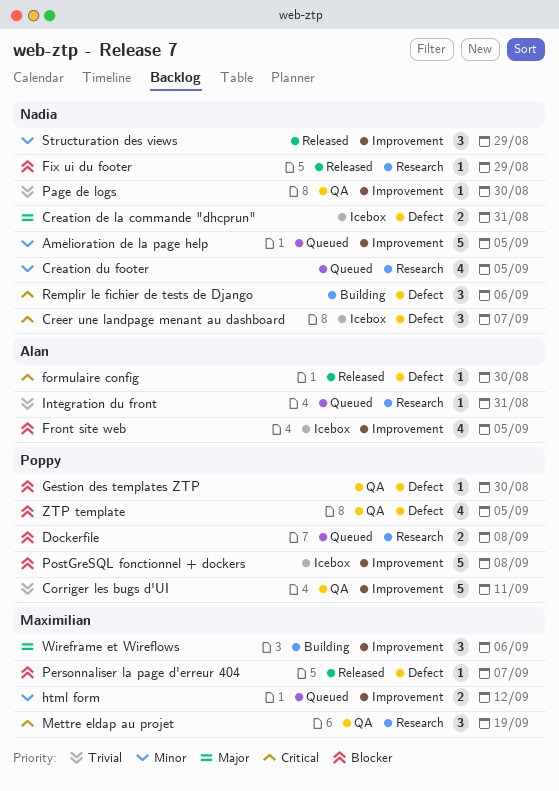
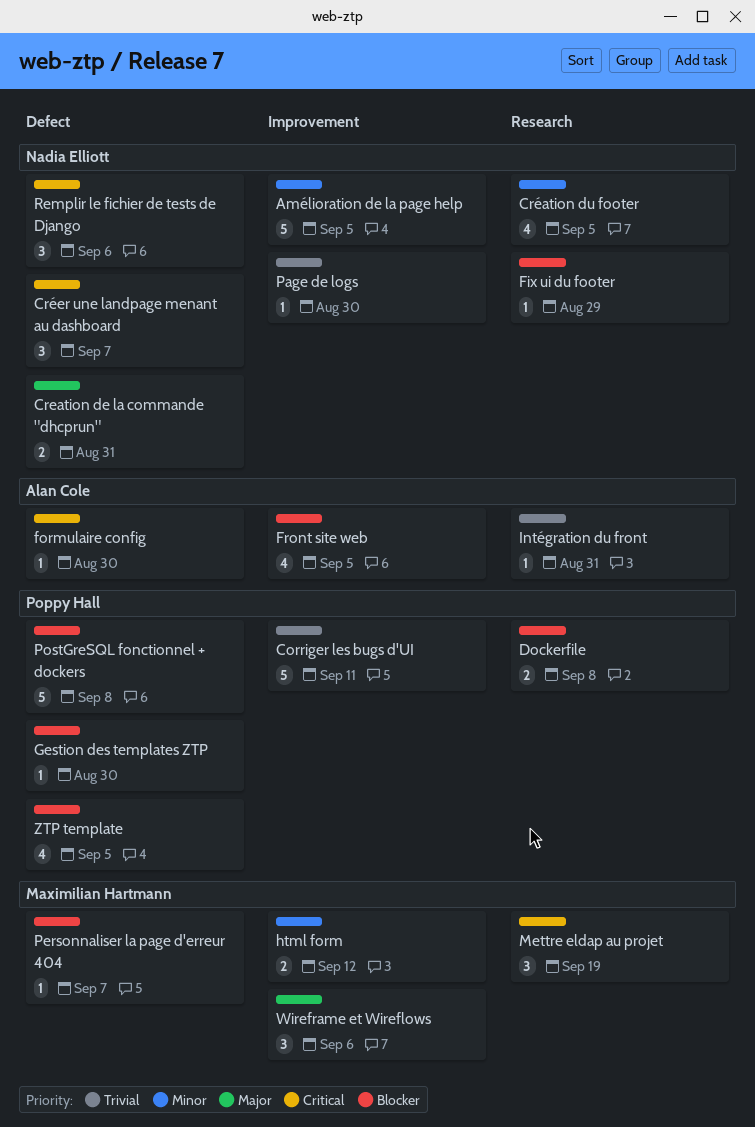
PostGreSQL fonctionnel + dockers, label: Improvement -> Defect
Structuration des views: present -> none

